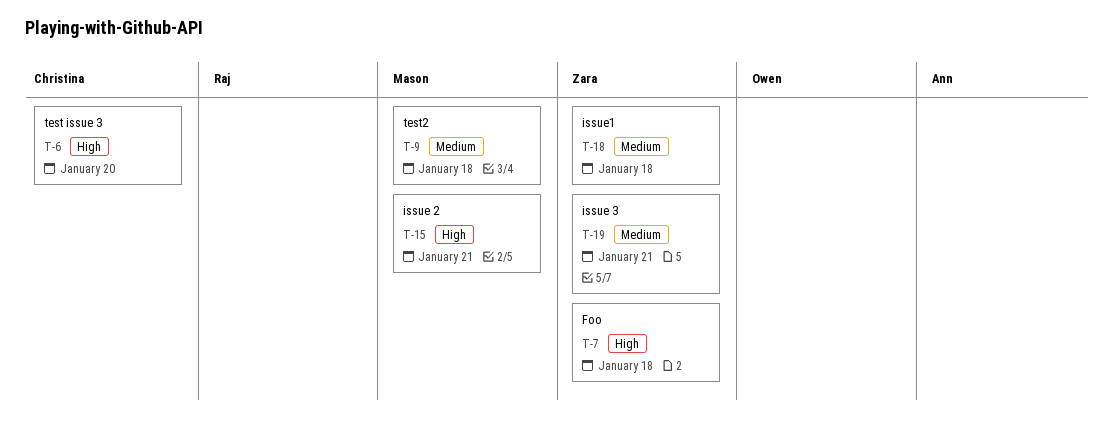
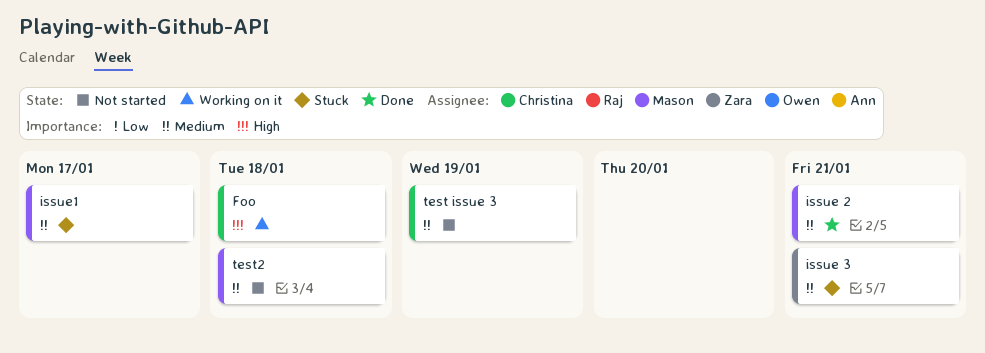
Foo, owner: Zara -> Christina
issue 2, priority: High -> Medium
issue1, owner: Zara -> Mason
issue1, due: Jan 18 -> Jan 17
test issue 3, priority: High -> Medium
test issue 3, due: Jan 20 -> Jan 19

